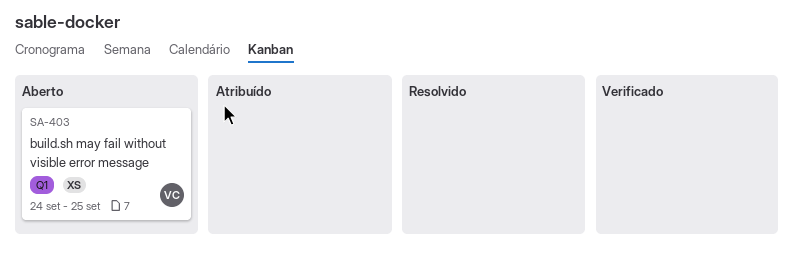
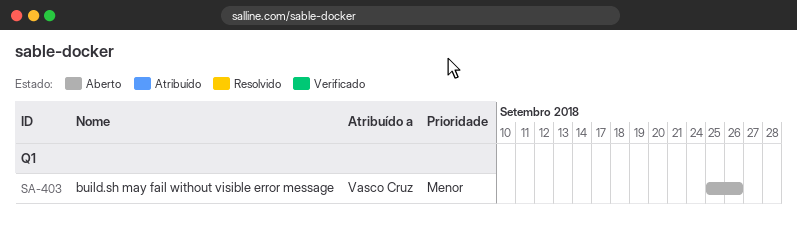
SA-403, start: Sep 24 -> Sep 25
SA-403, due: Sep 25 -> Sep 26

